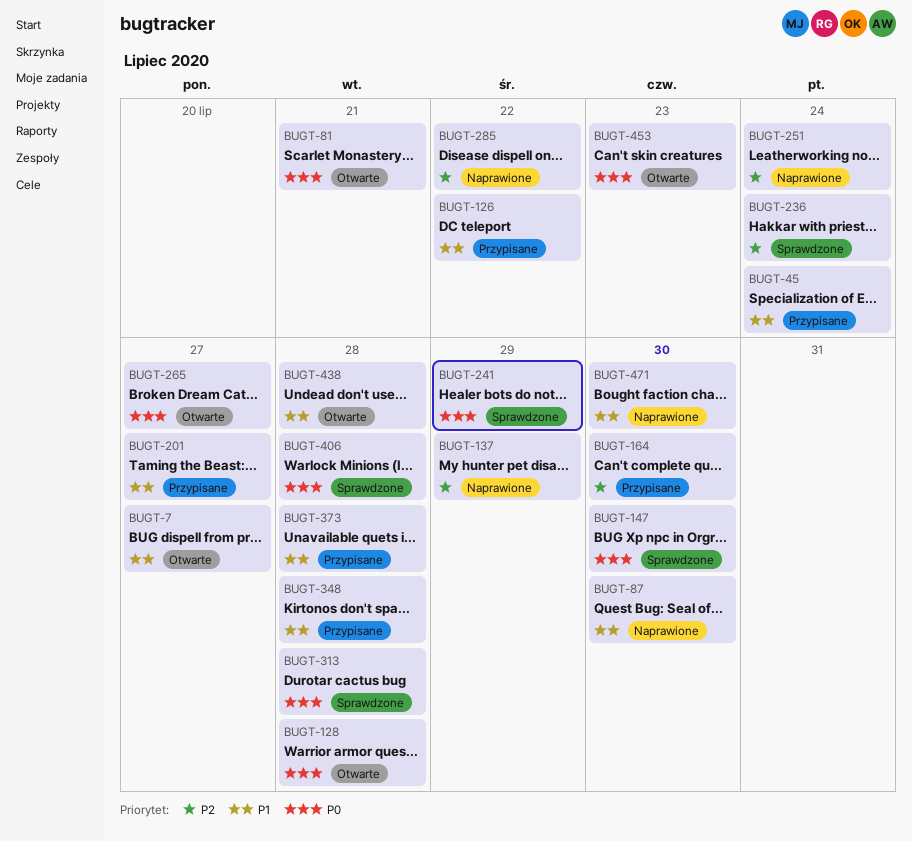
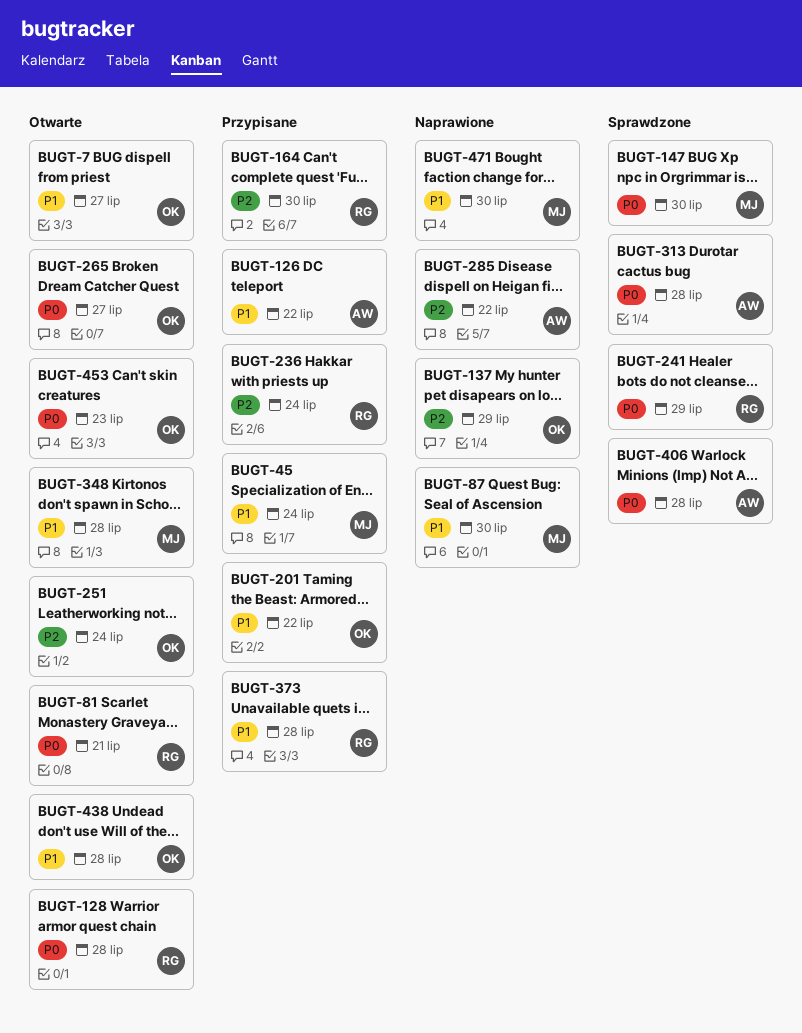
BUGT-201, due: Jul 27 -> Jul 22
BUGT-236, status: Sprawdzone -> Przypisane
BUGT-251, status: Naprawione -> Otwarte
BUGT-348, status: Przypisane -> Otwarte

